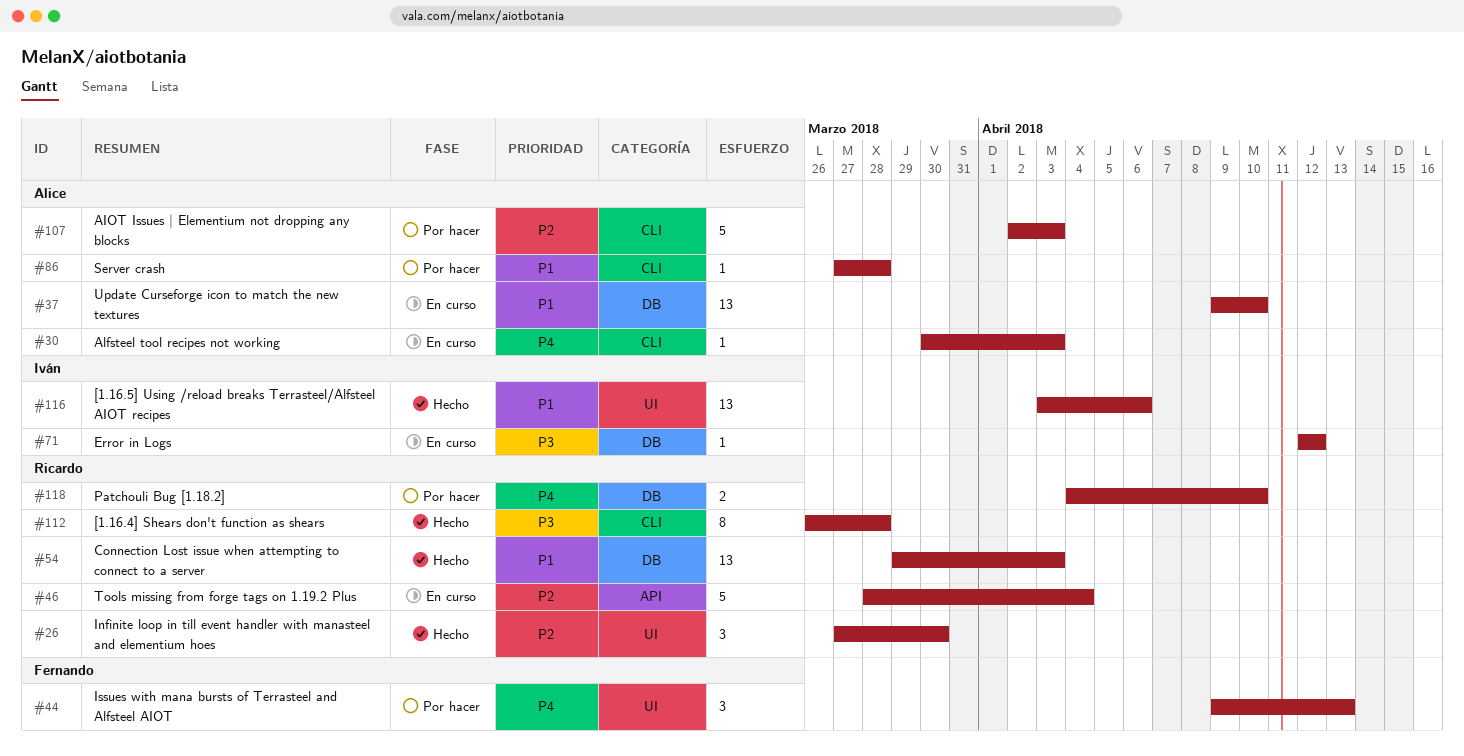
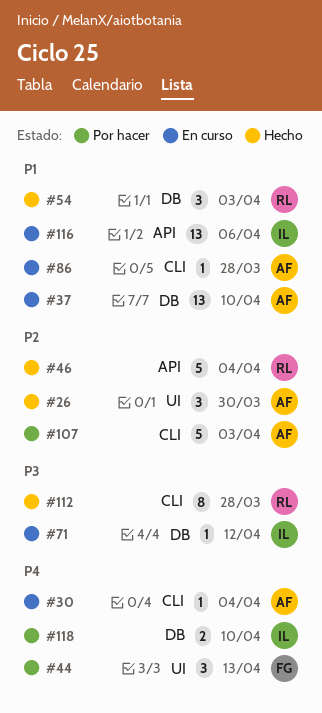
#26, owner: Ricardo -> Alice
#30, due: Apr 3 -> Apr 4
#46, status: En curso -> Hecho
#54, estimate: 13 -> 3
#86, status: Por hacer -> En curso
#116, status: Hecho -> En curso
#116, label: UI -> API
#118, owner: Ricardo -> Iván

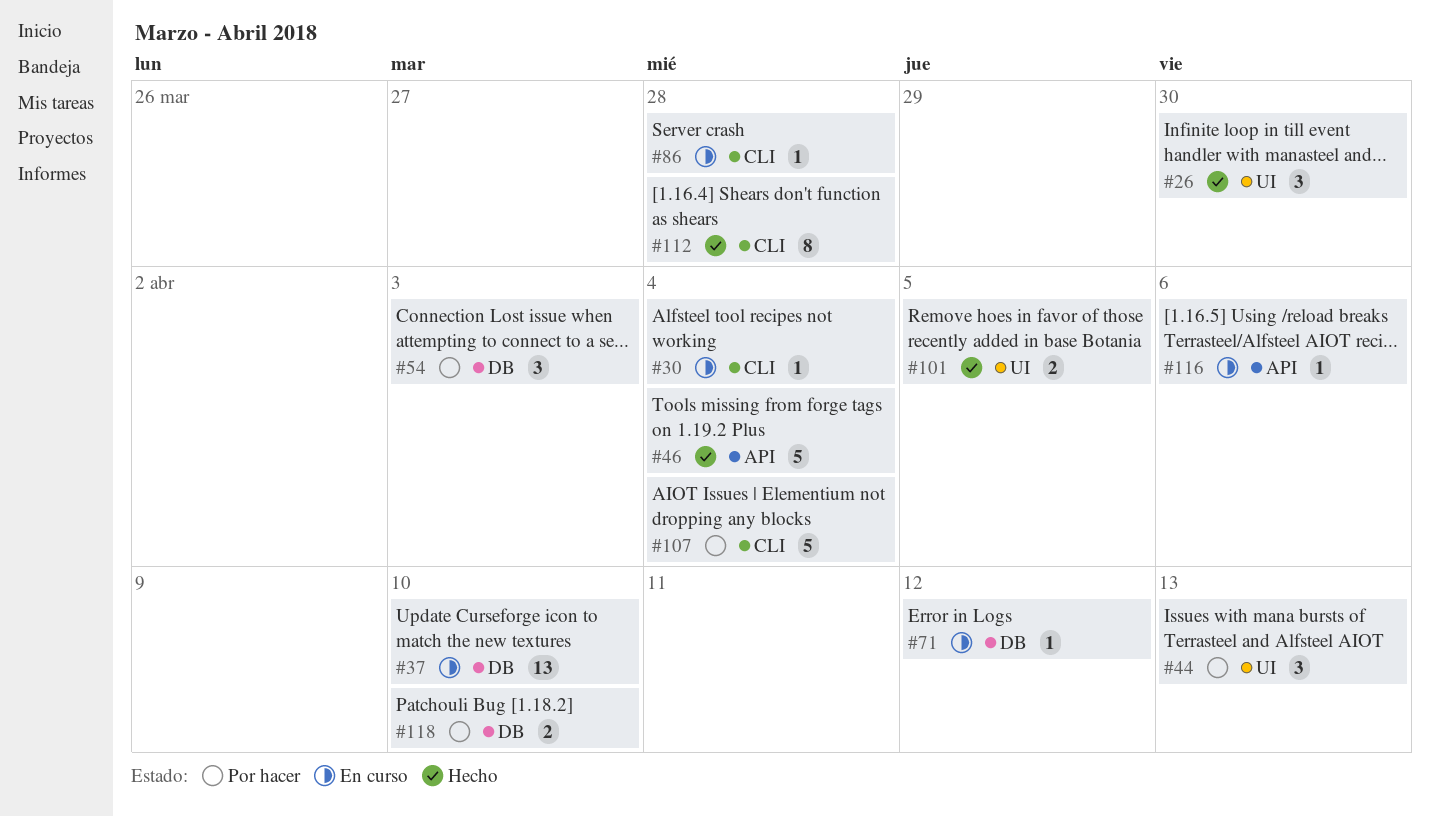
#54, status: Hecho -> Por hacer
#101: none -> present
#107, due: Apr 3 -> Apr 4
#116, estimate: 13 -> 1

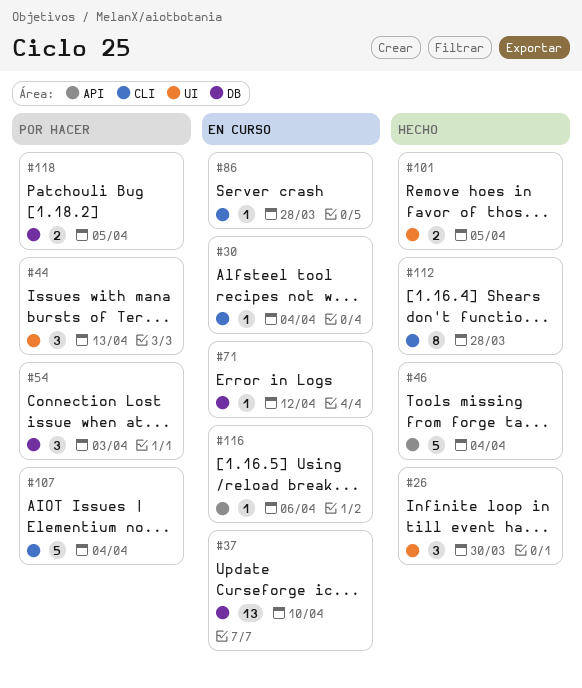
#118, due: Apr 10 -> Apr 5

